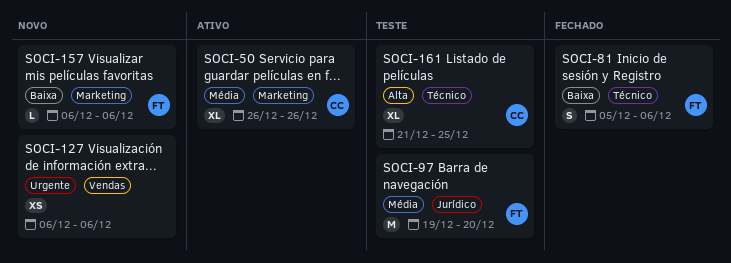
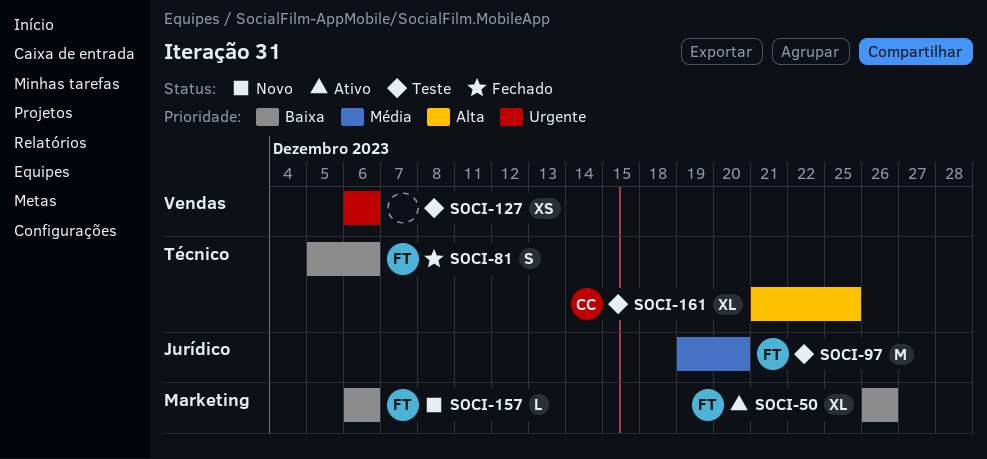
SOCI-50, owner: CC -> FT
SOCI-50, priority: Média -> Baixa
SOCI-127, status: Novo -> Teste

